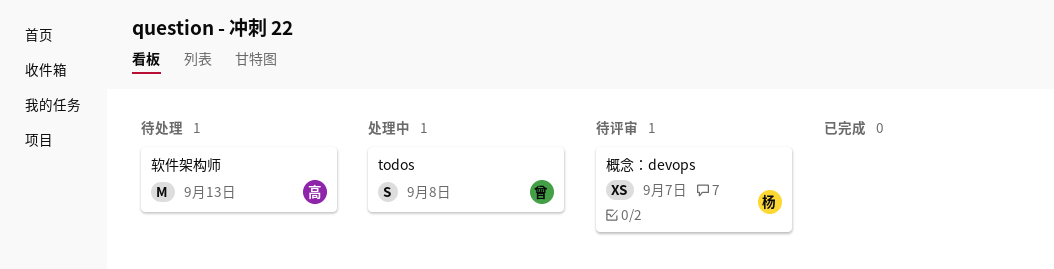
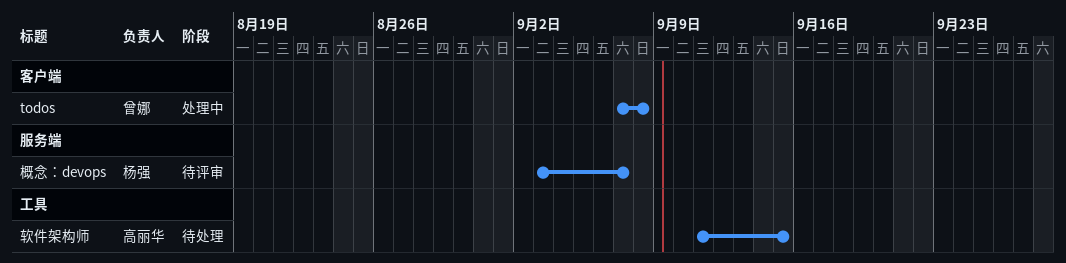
软件架构师, due: Sep 13 -> Sep 15

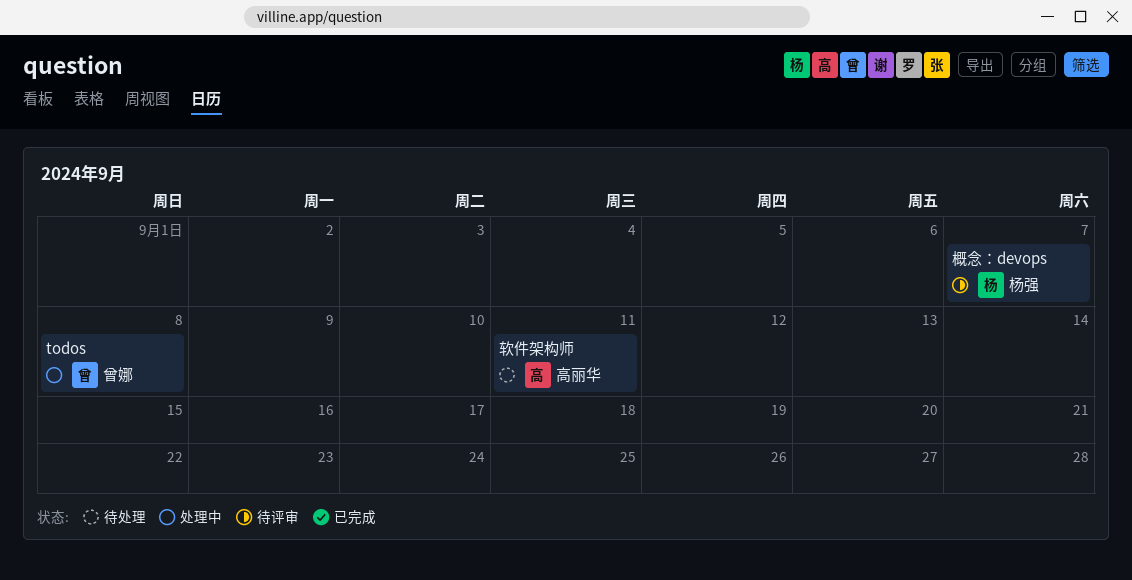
软件架构师, due: Sep 15 -> Sep 11

